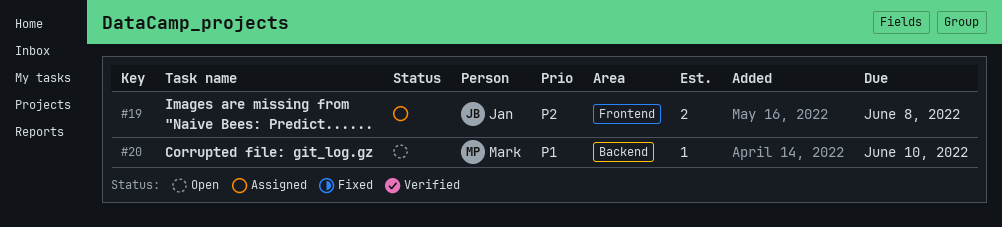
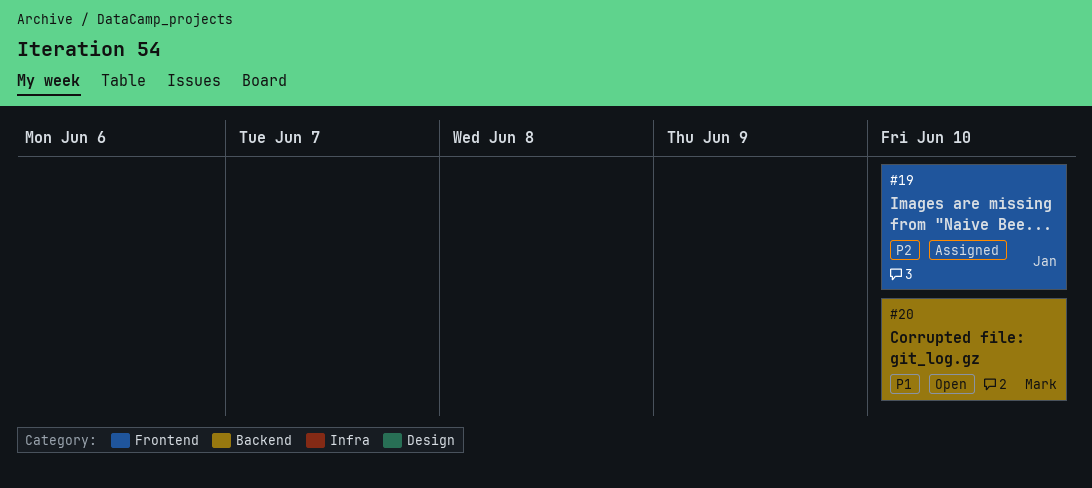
#19, due: Jun 8 -> Jun 10

